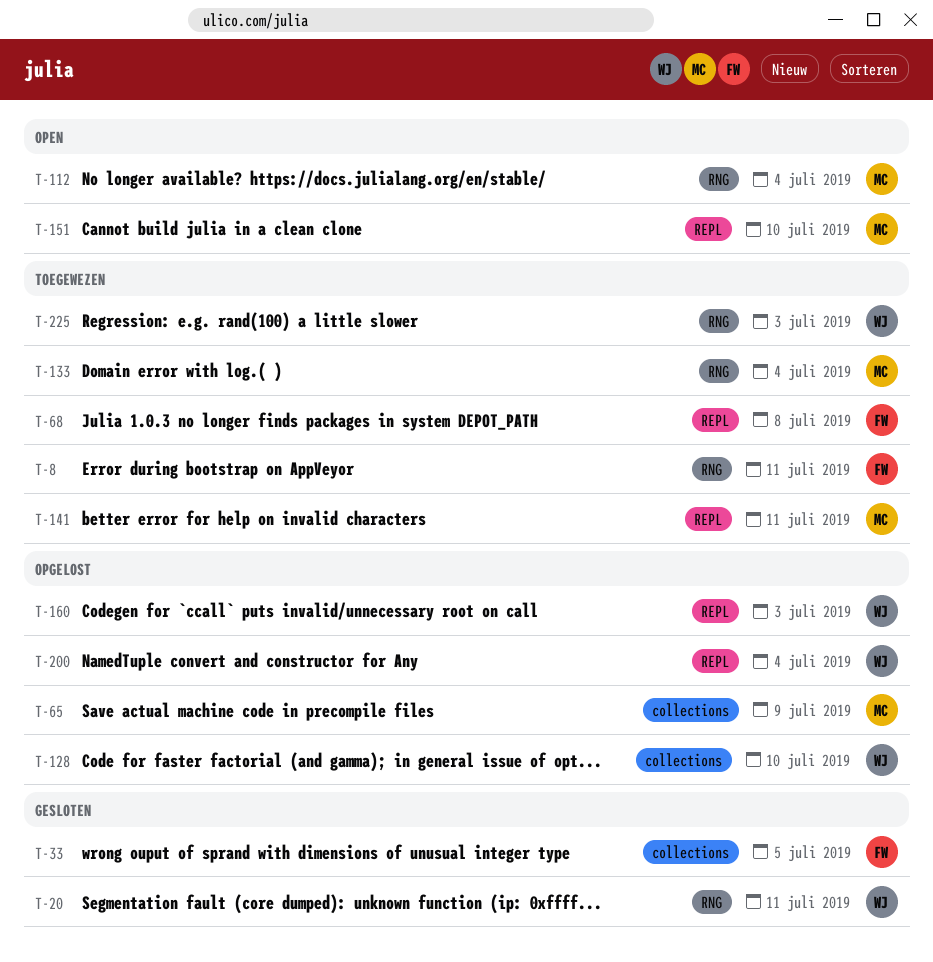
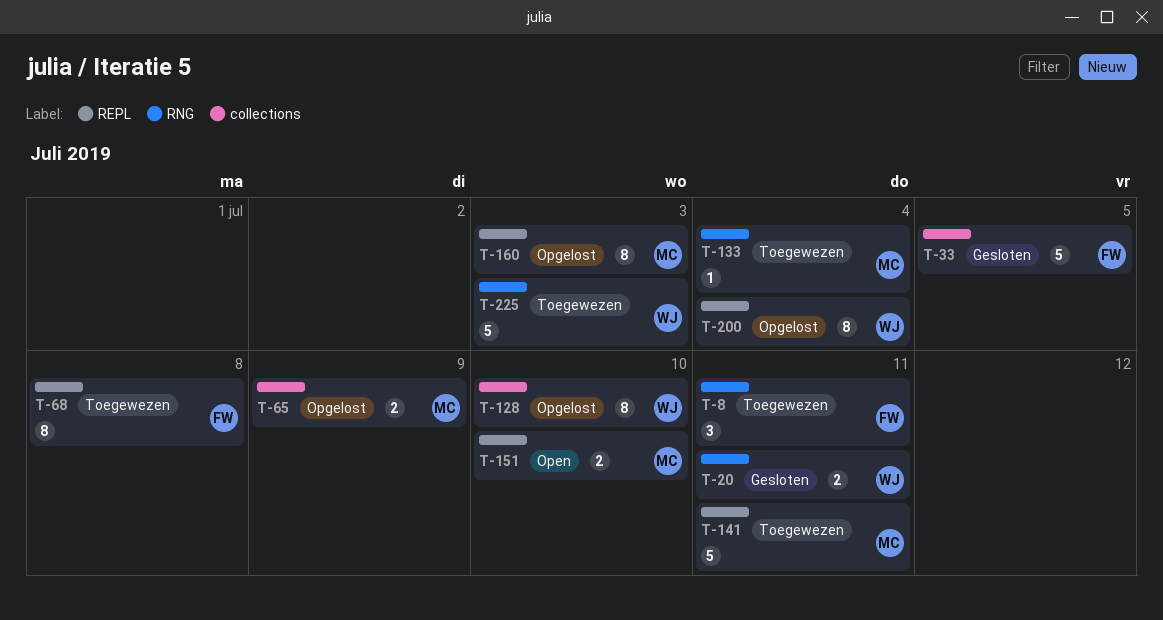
T-112: present -> none
T-160, owner: WJ -> MC

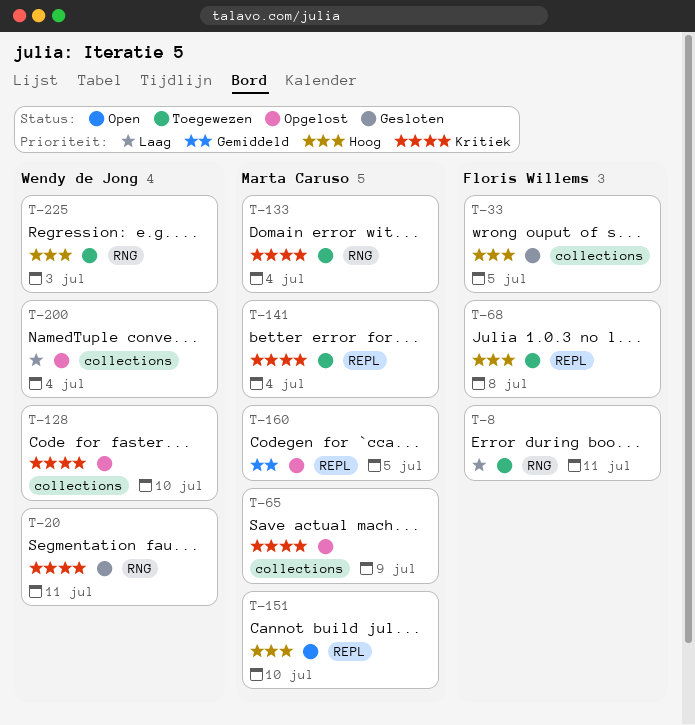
T-141, due: Jul 11 -> Jul 4
T-160, due: Jul 3 -> Jul 5
T-200, label: REPL -> collections

